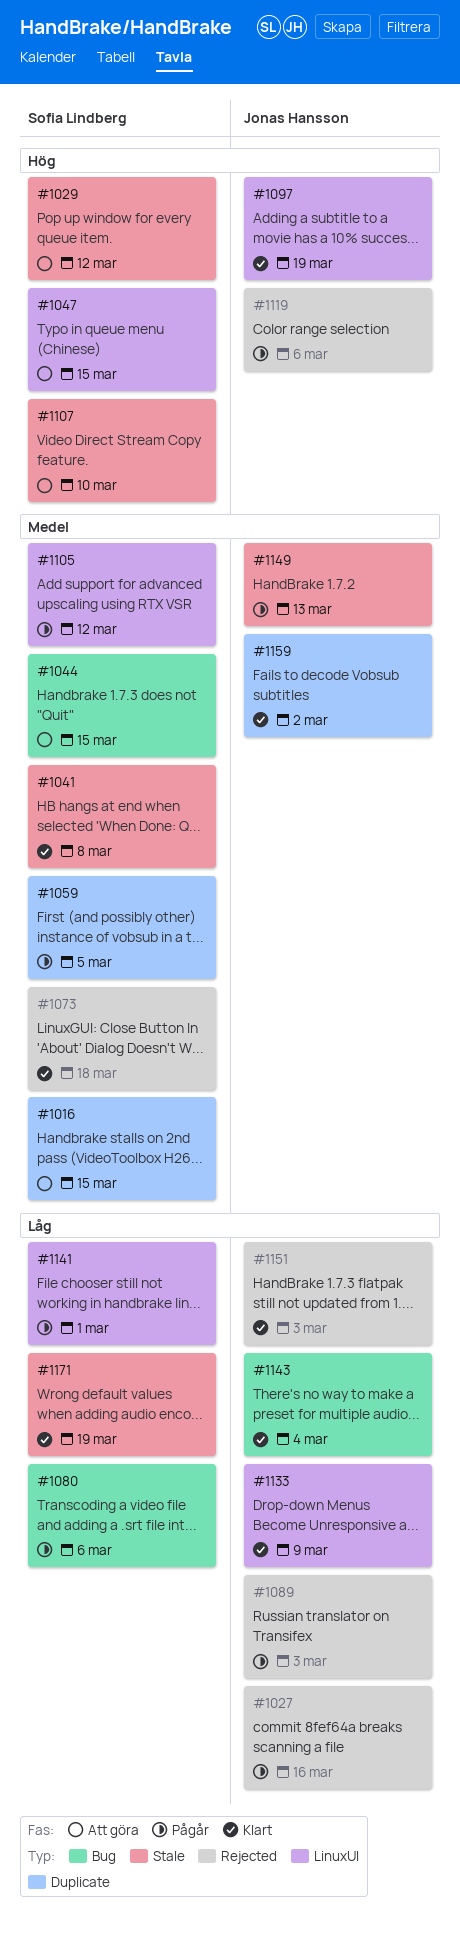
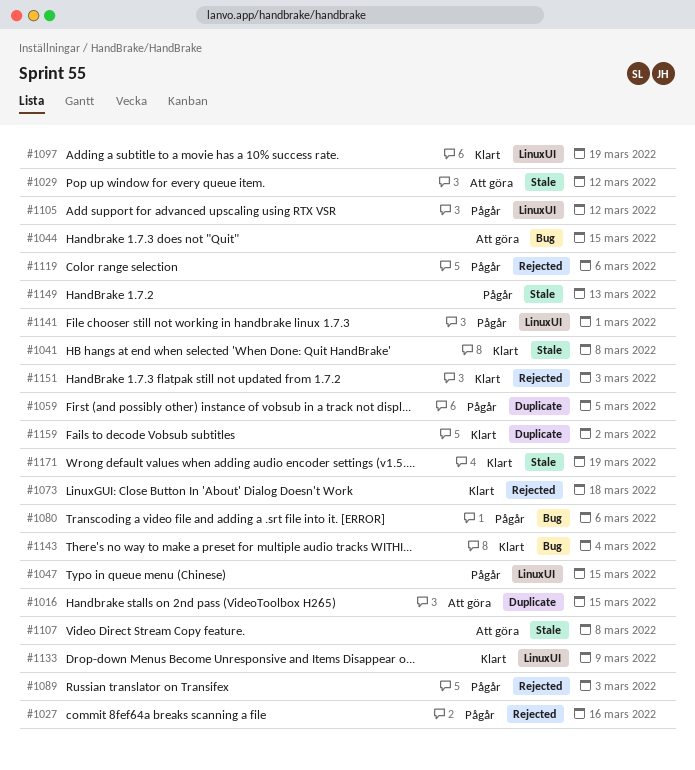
#1047, status: Att göra -> Pågår
#1107, due: Mar 10 -> Mar 8

